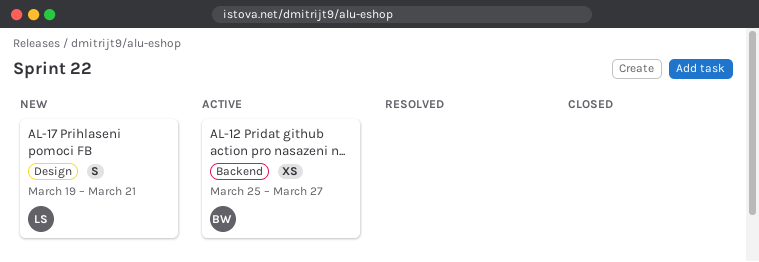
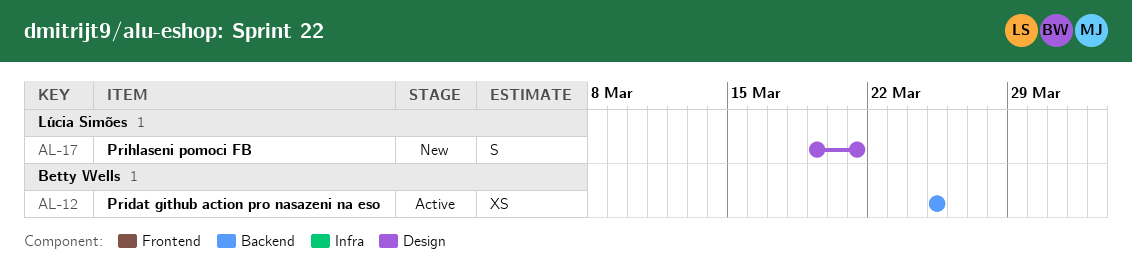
AL-12, due: Mar 27 -> Mar 25

